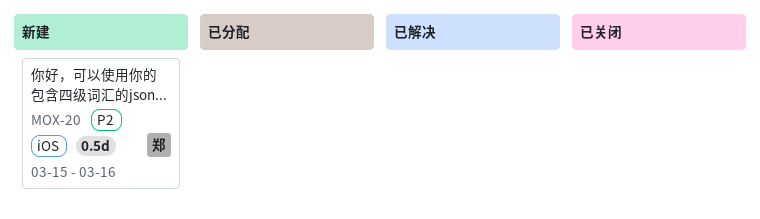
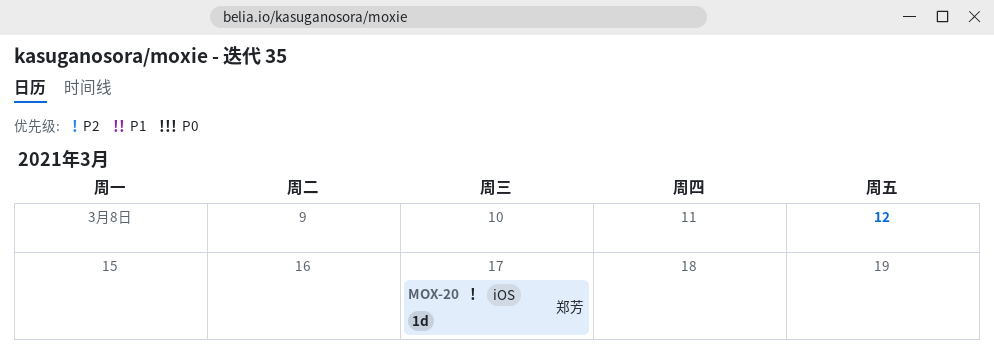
MOX-20, estimate: 0.5d -> 1d
MOX-20, due: Mar 16 -> Mar 17

